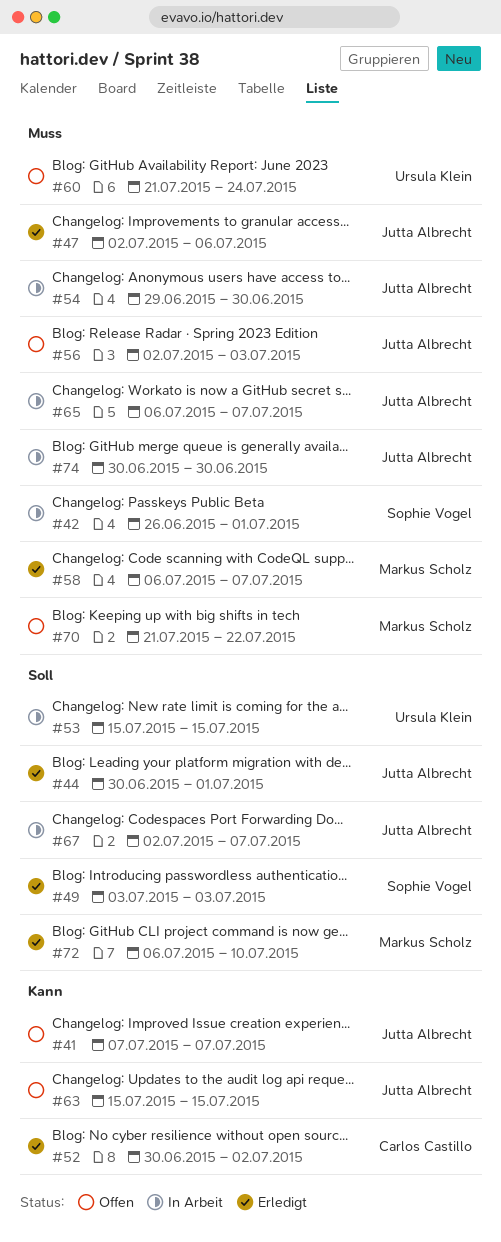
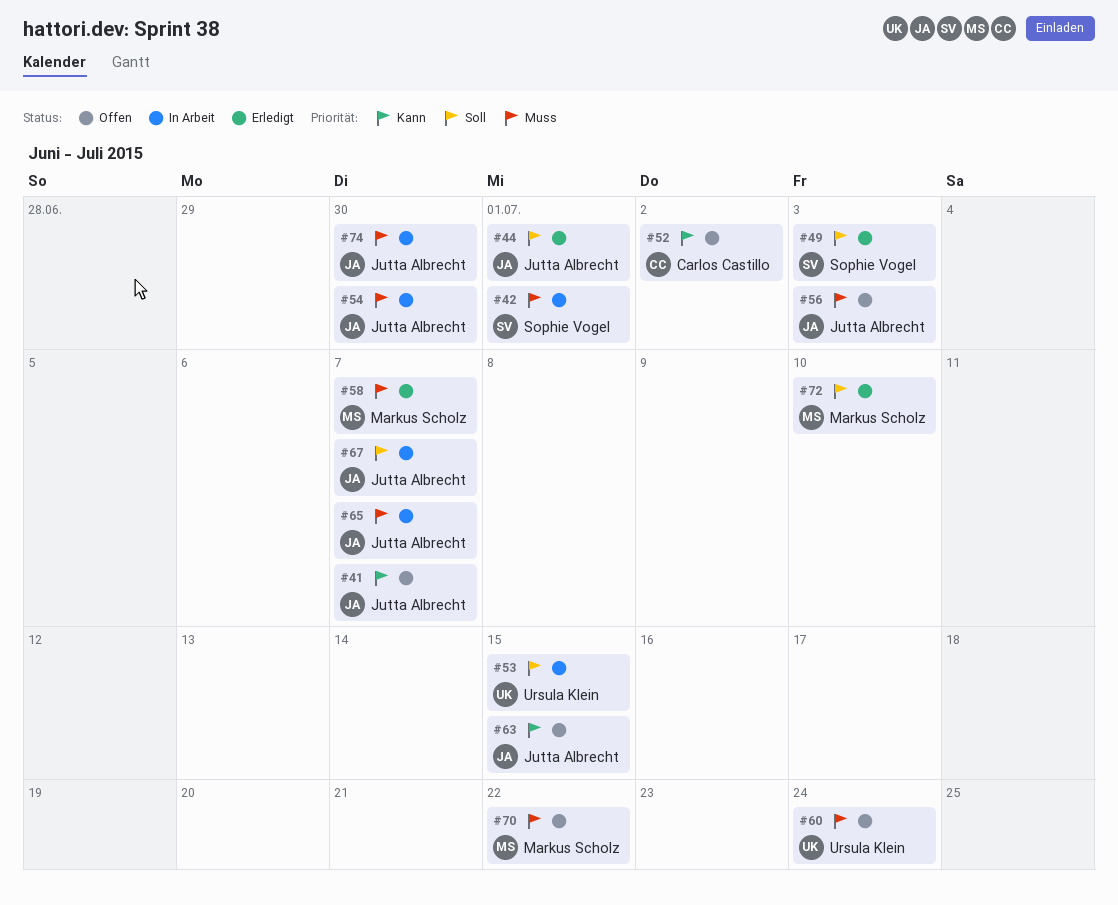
#47: present -> none
#52, status: Erledigt -> Offen

